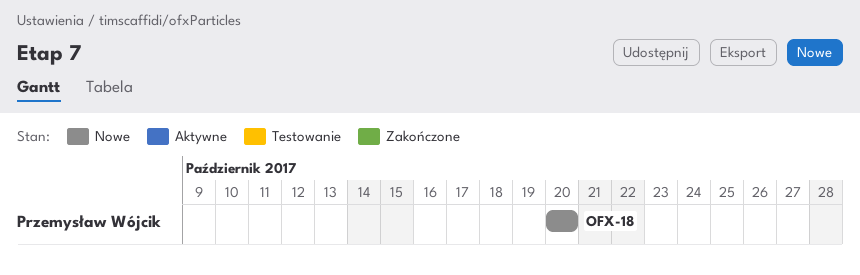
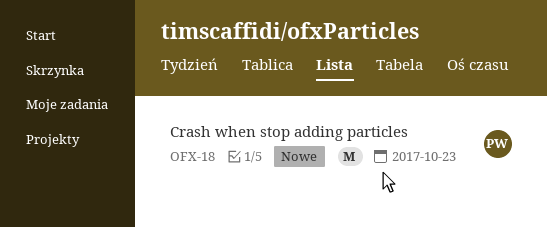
OFX-18, due: Oct 20 -> Oct 23

